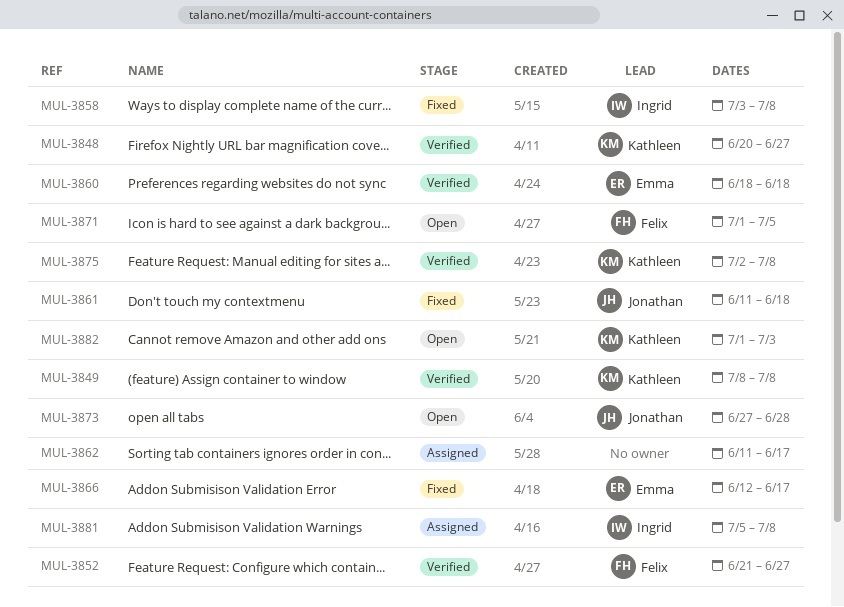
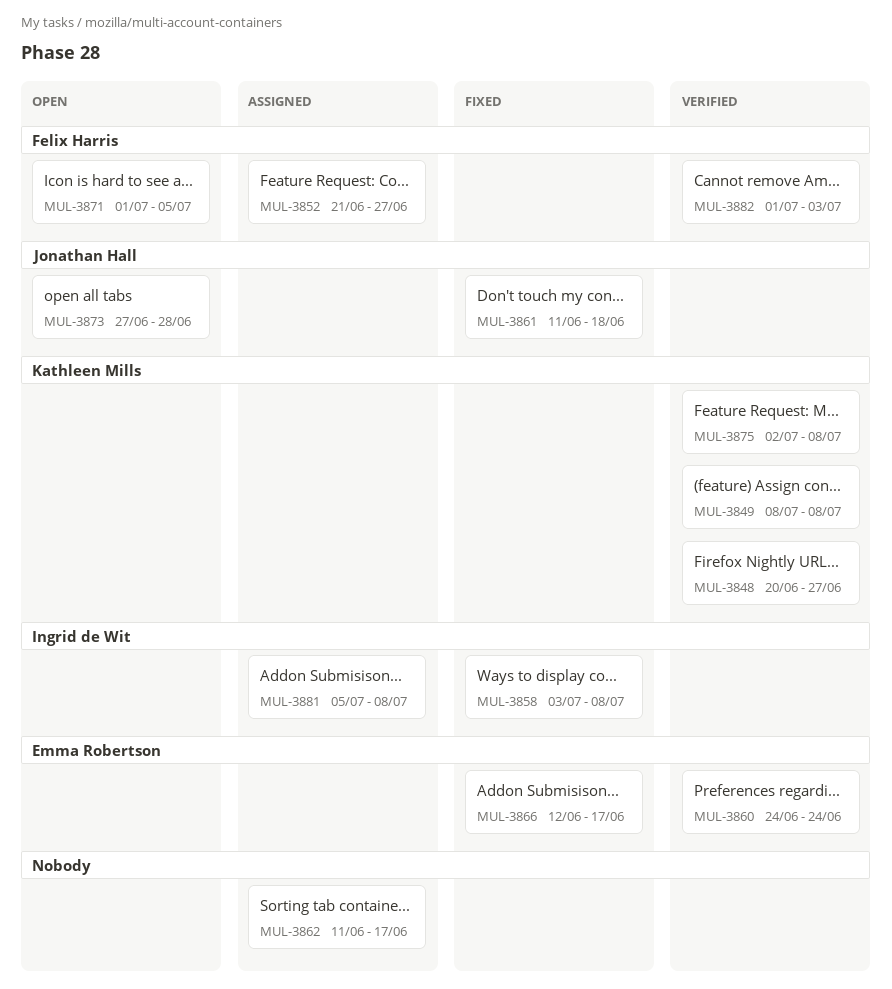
MUL-3852, status: Verified -> Assigned
MUL-3860, start: Jun 18 -> Jun 24
MUL-3860, due: Jun 18 -> Jun 24
MUL-3882, status: Open -> Verified
MUL-3882, owner: Kathleen Mills -> Felix Harris

